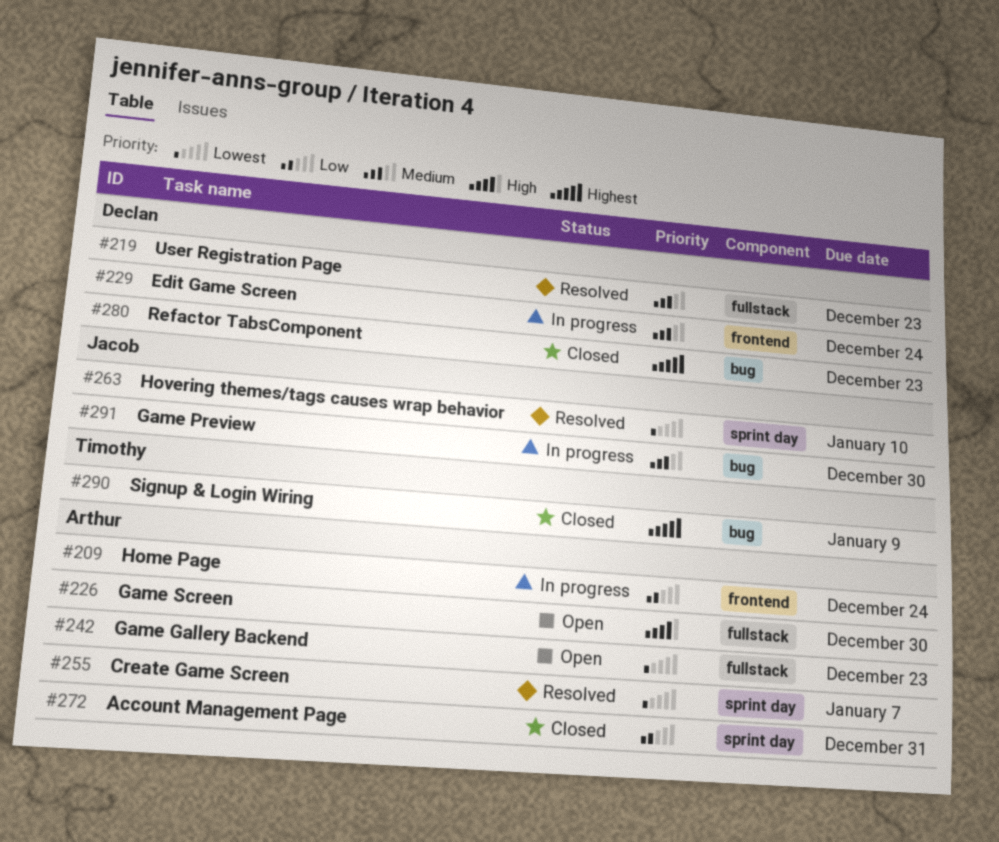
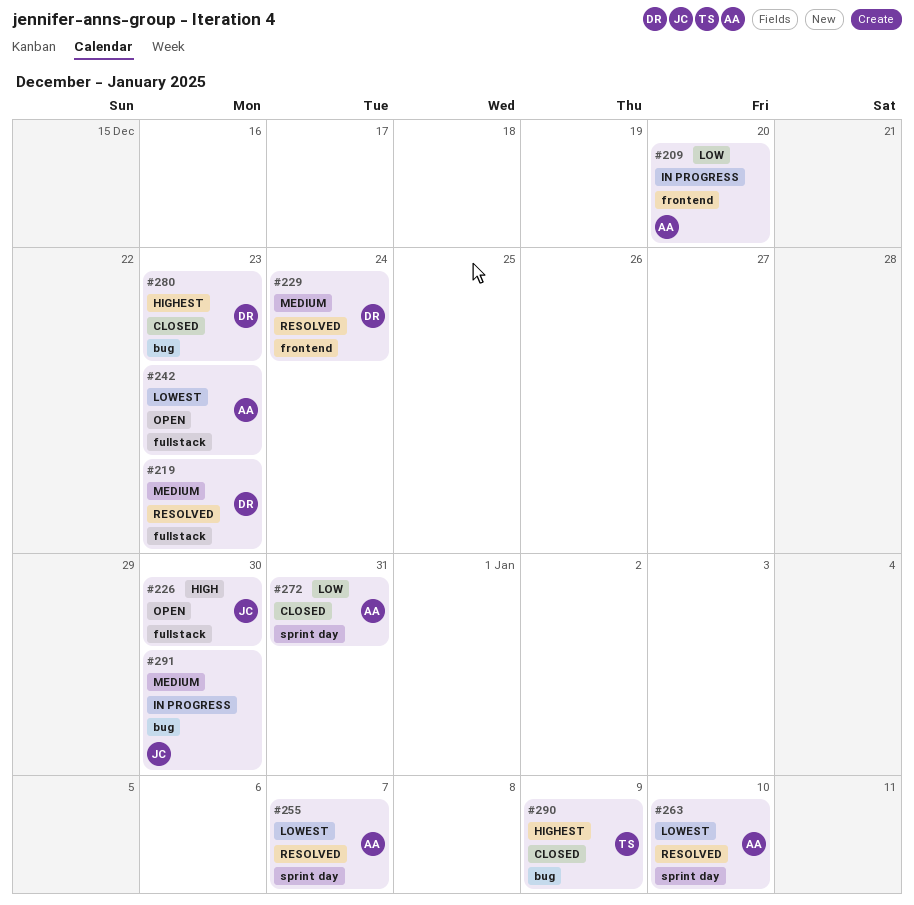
#209, due: Dec 24 -> Dec 20
#226, owner: Arthur -> Jacob
#229, status: In progress -> Resolved
#263, owner: Jacob -> Arthur

